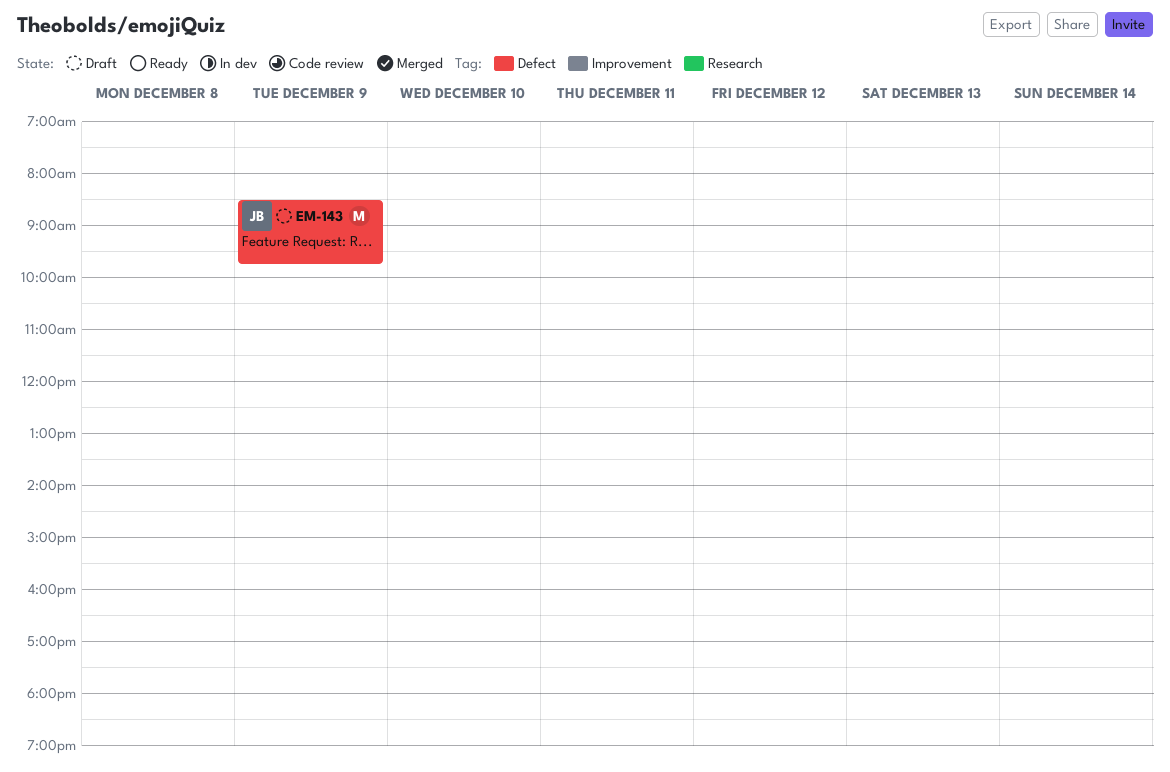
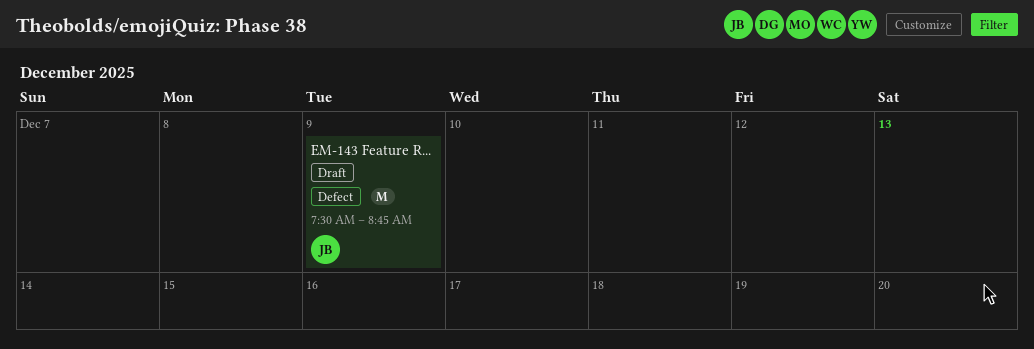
EM-143, begins: 08:30 -> 07:30
EM-143, ends: 09:45 -> 08:45

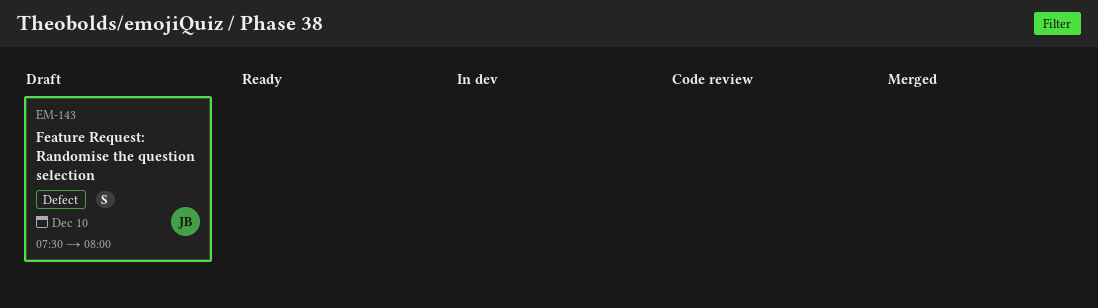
EM-143, estimate: M -> S
EM-143, day: Dec 9 -> Dec 10
EM-143, ends: 08:45 -> 08:00

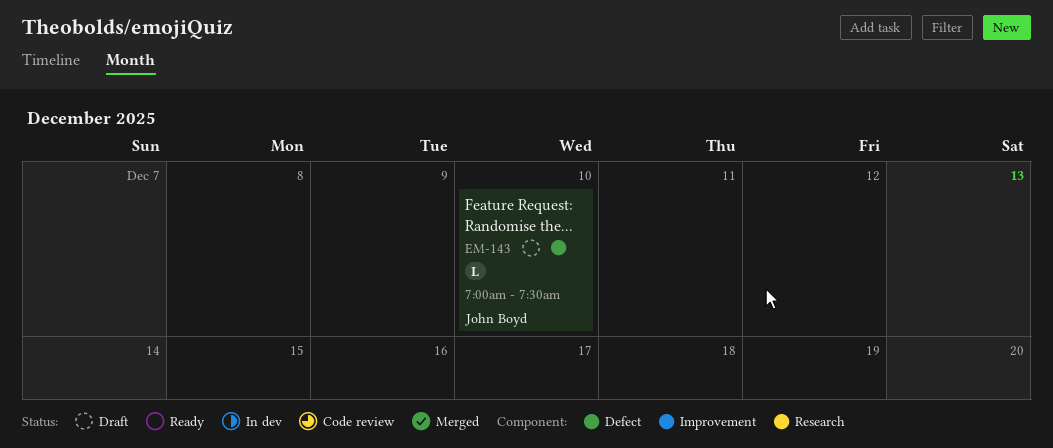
EM-143, estimate: S -> L
EM-143, begins: 07:30 -> 07:00
EM-143, ends: 08:00 -> 07:30

